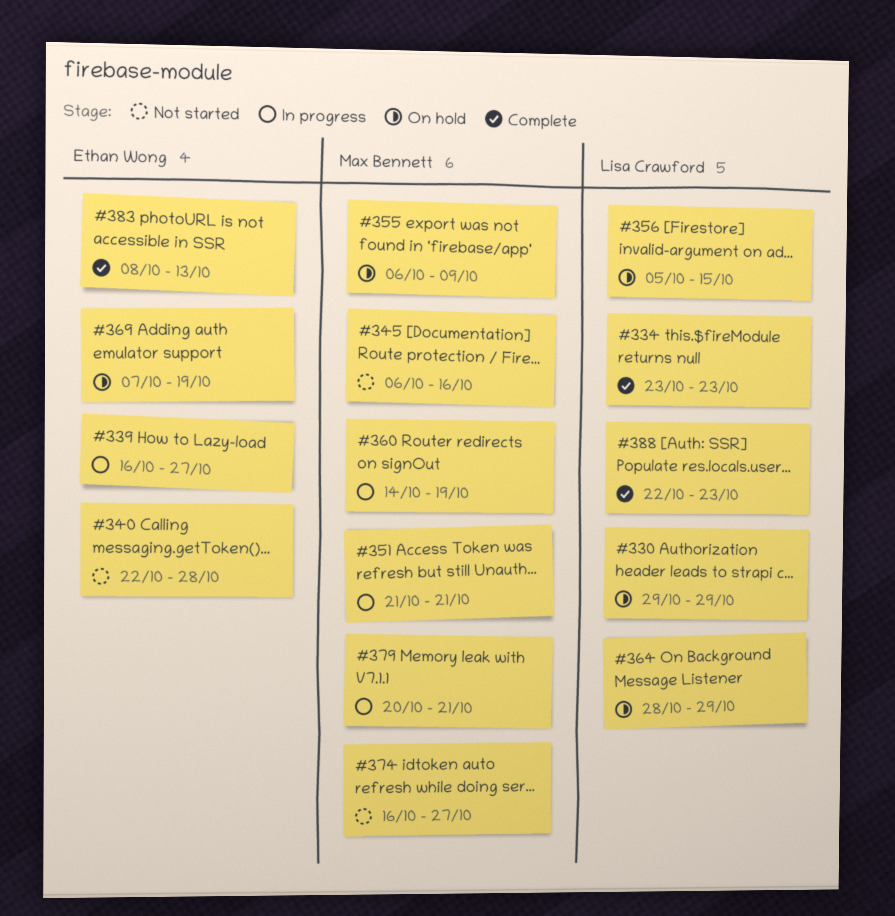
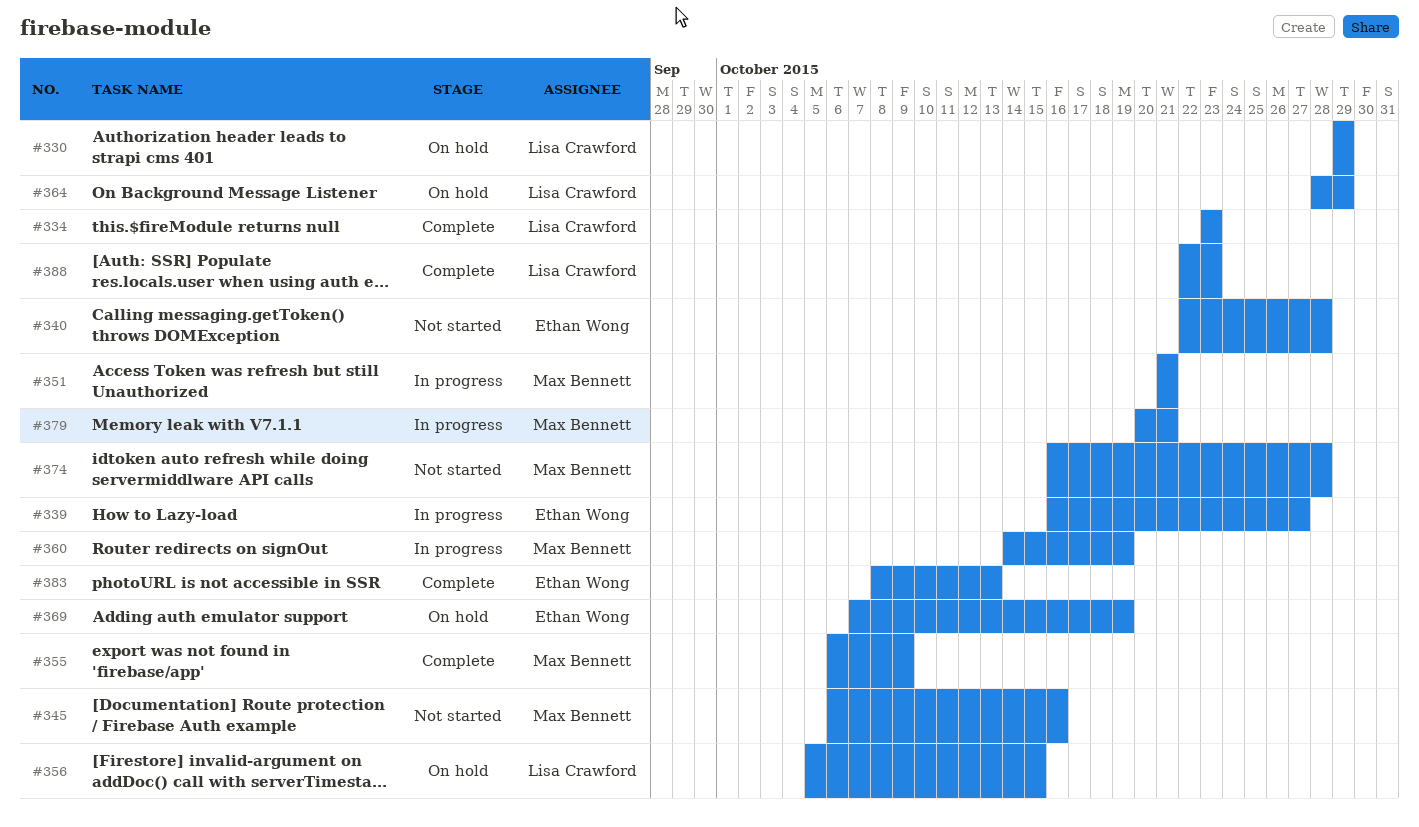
#355, status: On hold -> Complete
#374, due: Oct 27 -> Oct 28

